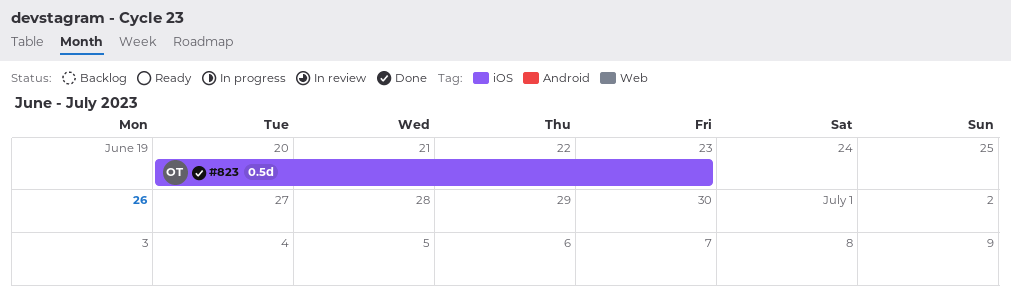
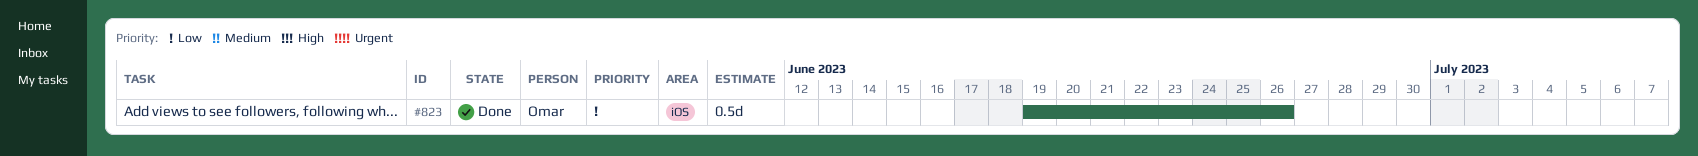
#823, start: Jun 20 -> Jun 19
#823, due: Jun 23 -> Jun 26

